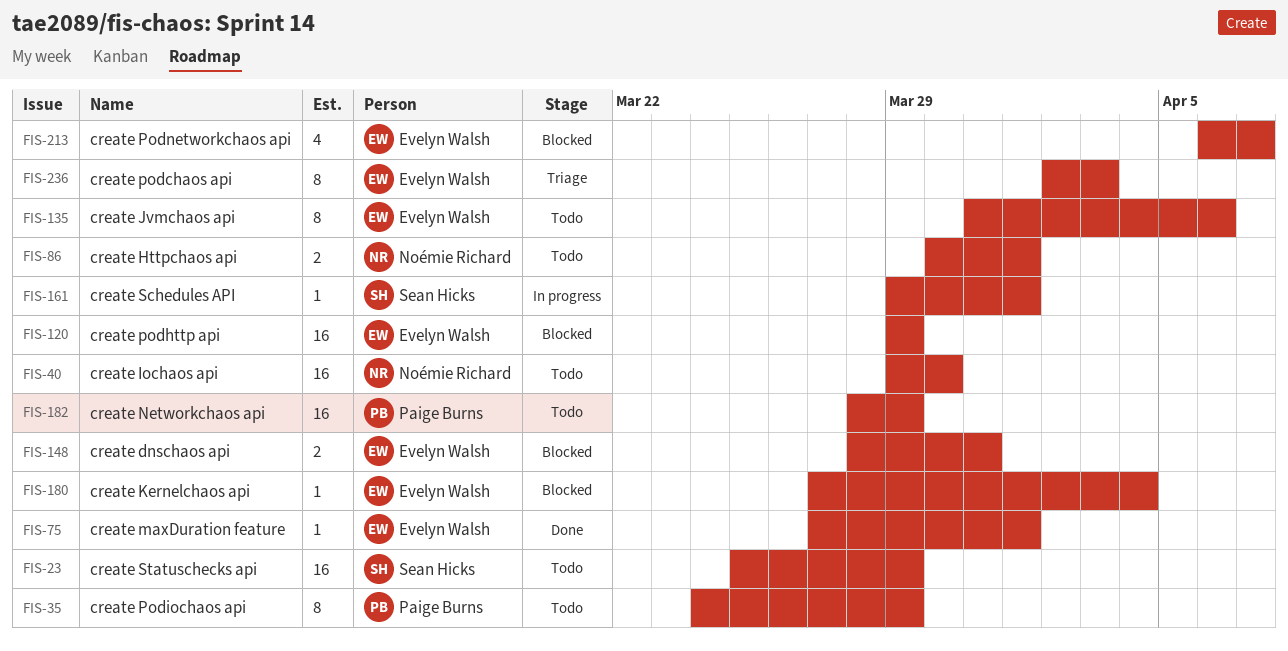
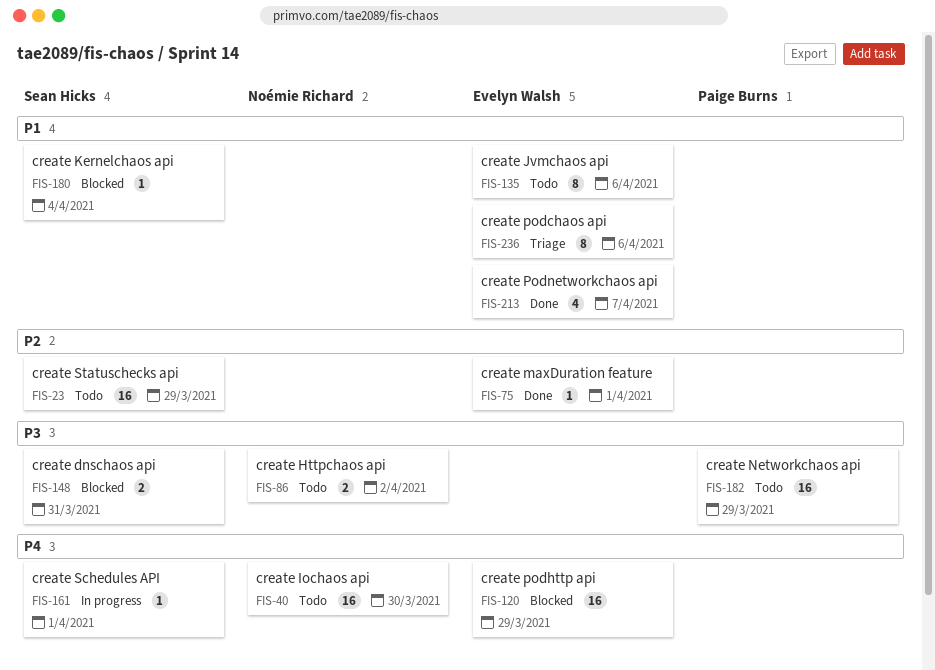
FIS-35: present -> none
FIS-86, due: Apr 1 -> Apr 2
FIS-148, owner: Evelyn Walsh -> Sean Hicks
FIS-180, owner: Evelyn Walsh -> Sean Hicks
FIS-213, status: Blocked -> Done
FIS-236, due: Apr 3 -> Apr 6

